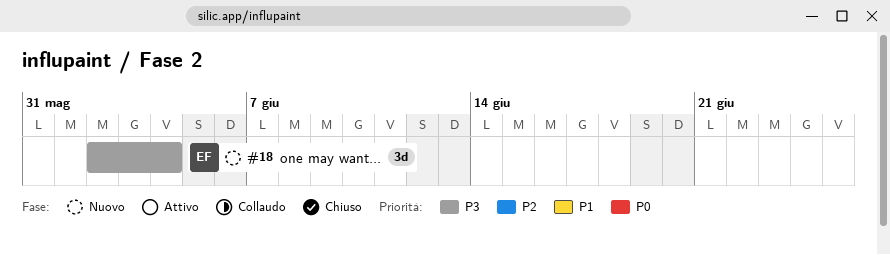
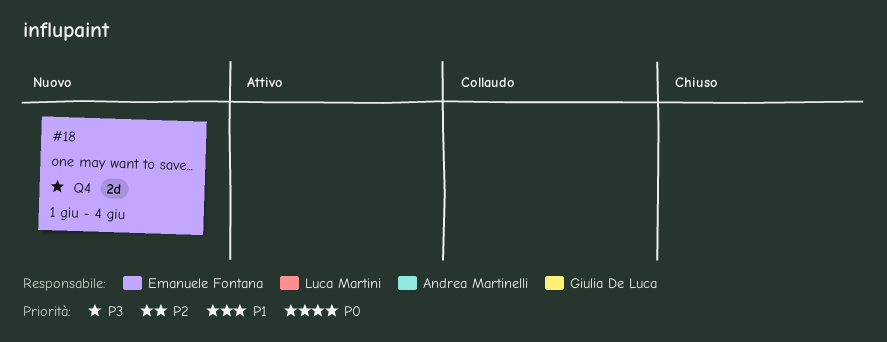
#18, estimate: 3d -> 2d
#18, start: Jun 2 -> Jun 1

